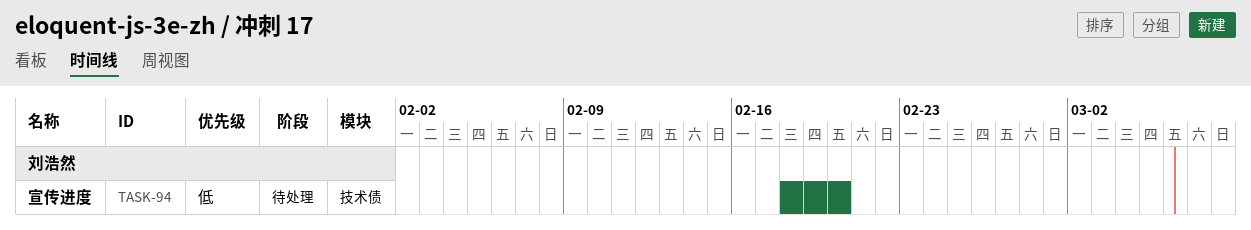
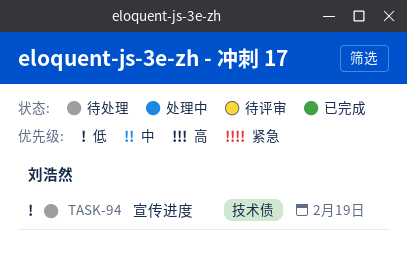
TASK-94, due: Feb 20 -> Feb 19

